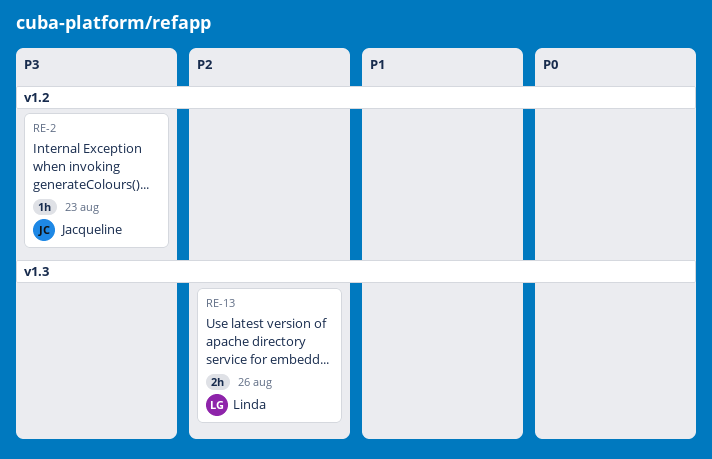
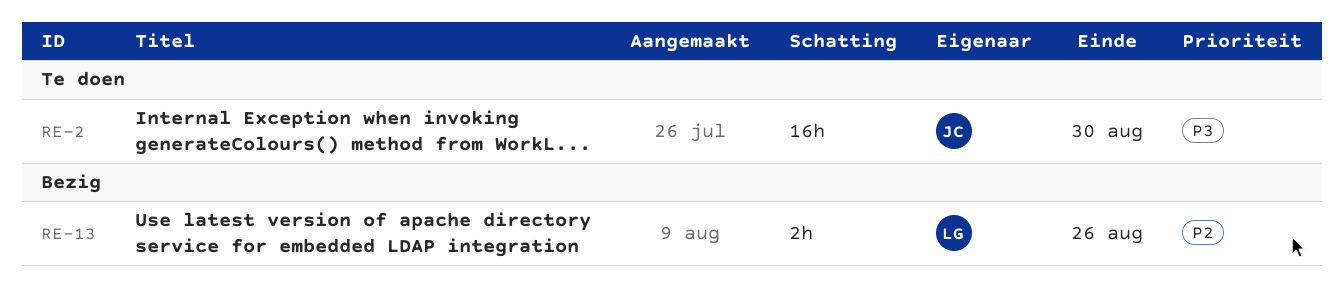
RE-2, estimate: 1h -> 16h
RE-2, due: Aug 23 -> Aug 30

